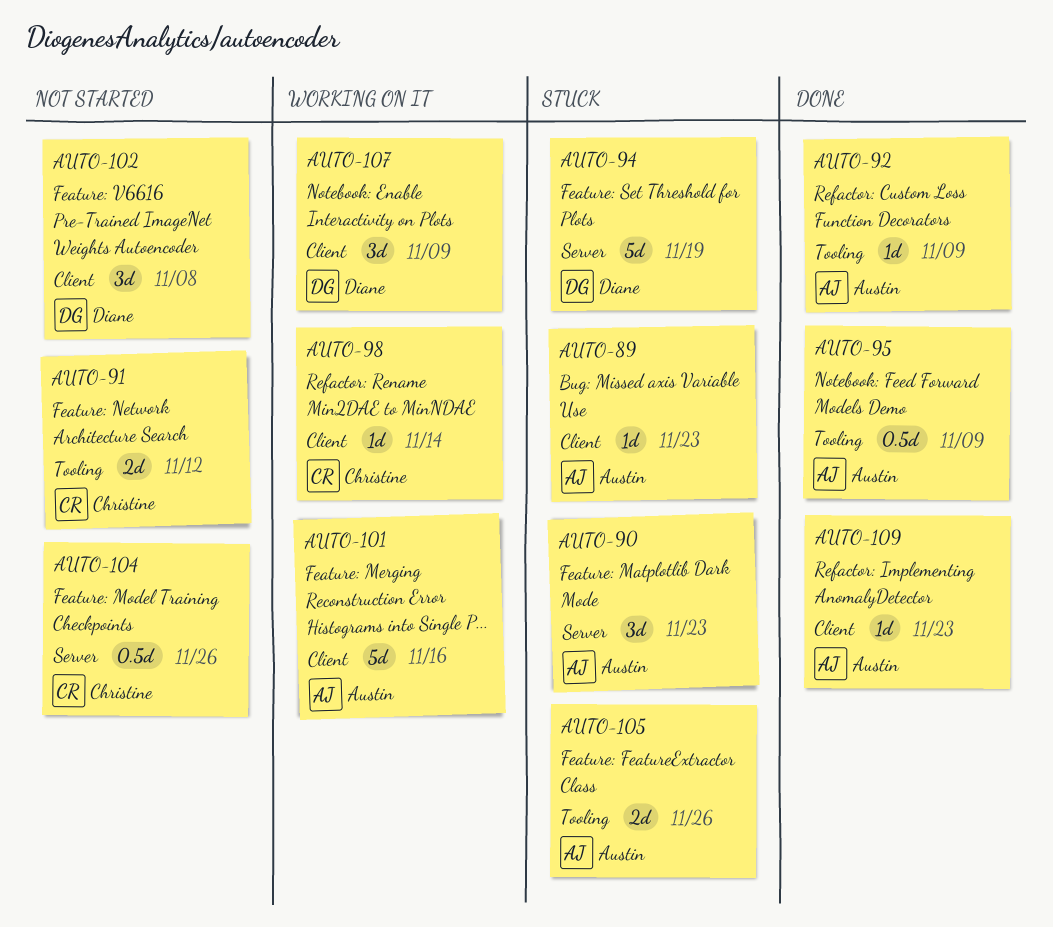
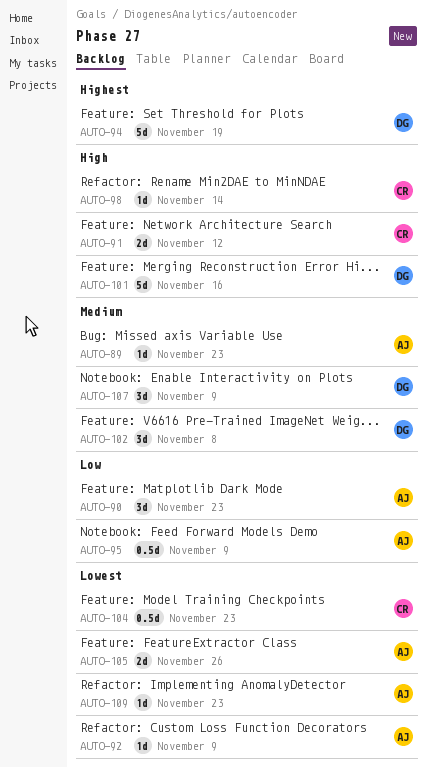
AUTO-101, owner: Austin -> Diane
AUTO-104, due: Nov 26 -> Nov 23

